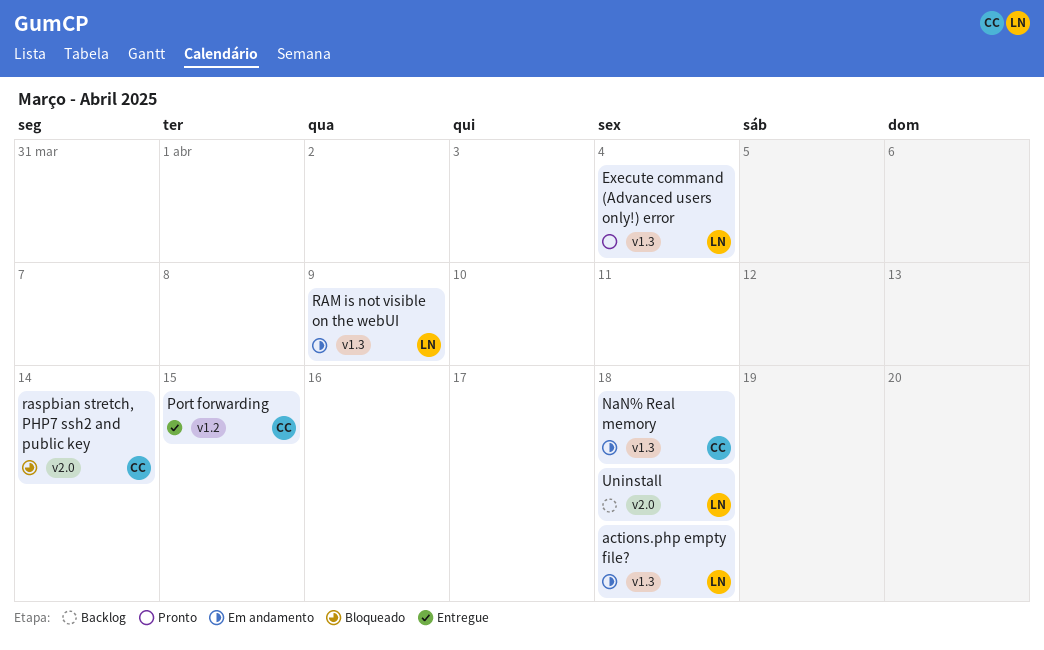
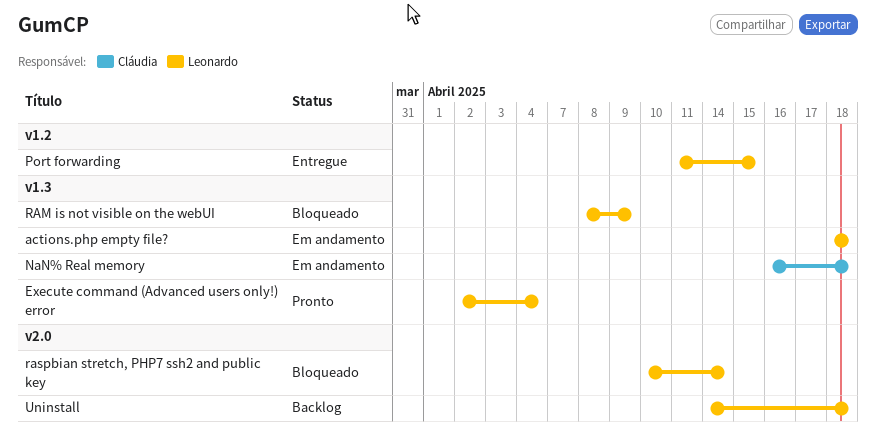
Port forwarding, owner: Cláudia -> Leonardo
RAM is not visible on the webUI, status: Em andamento -> Bloqueado
raspbian stretch, PHP7 ssh2 and public key, owner: Cláudia -> Leonardo

